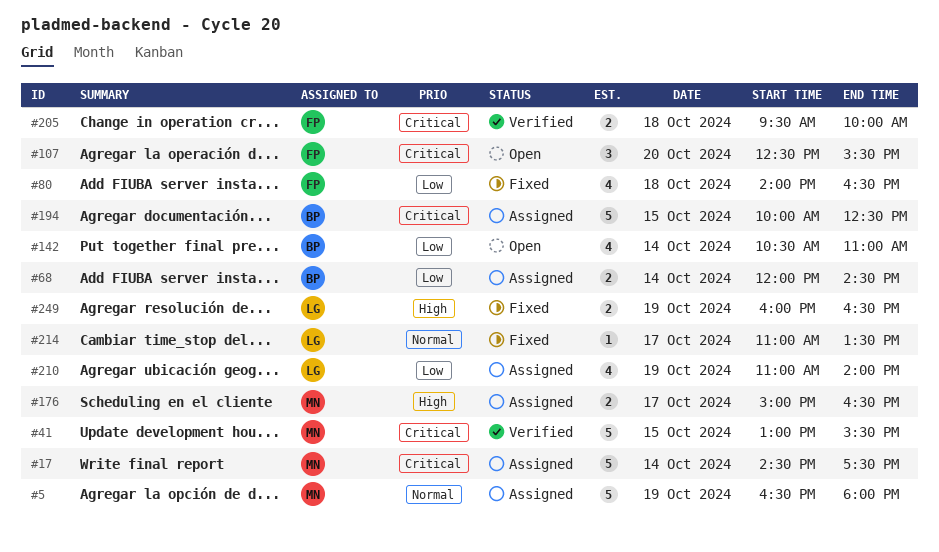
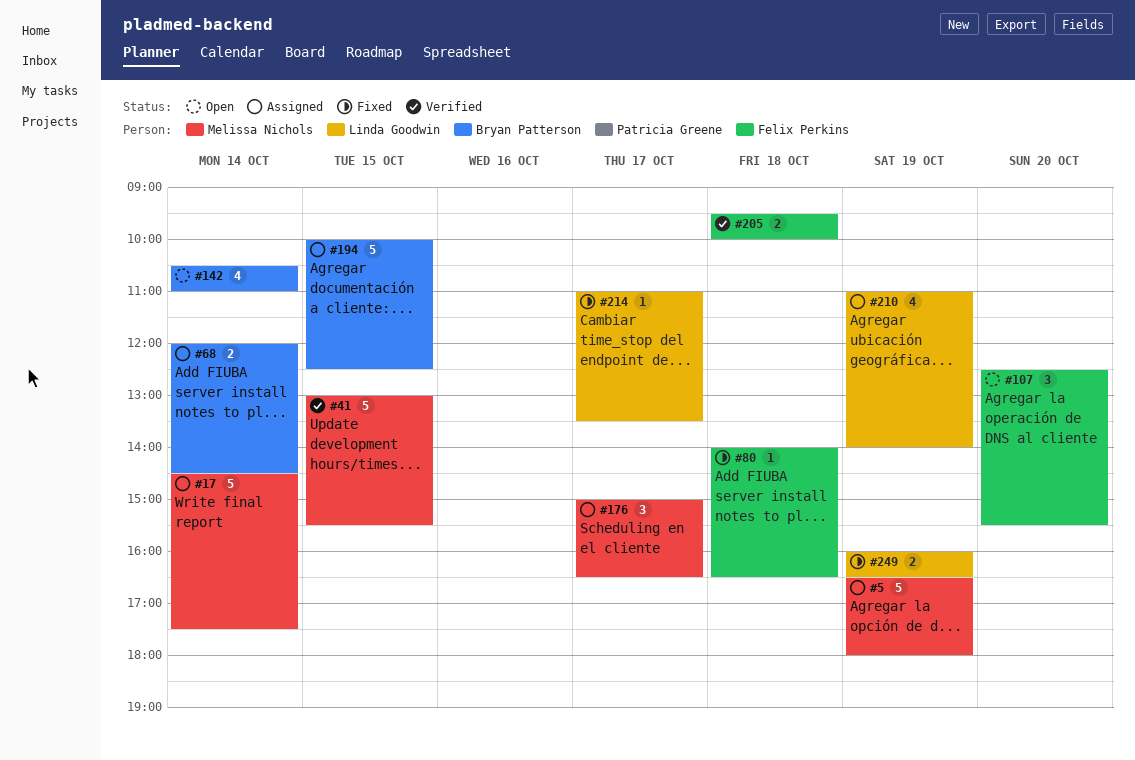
#80, estimate: 4 -> 1
#176, estimate: 2 -> 3

